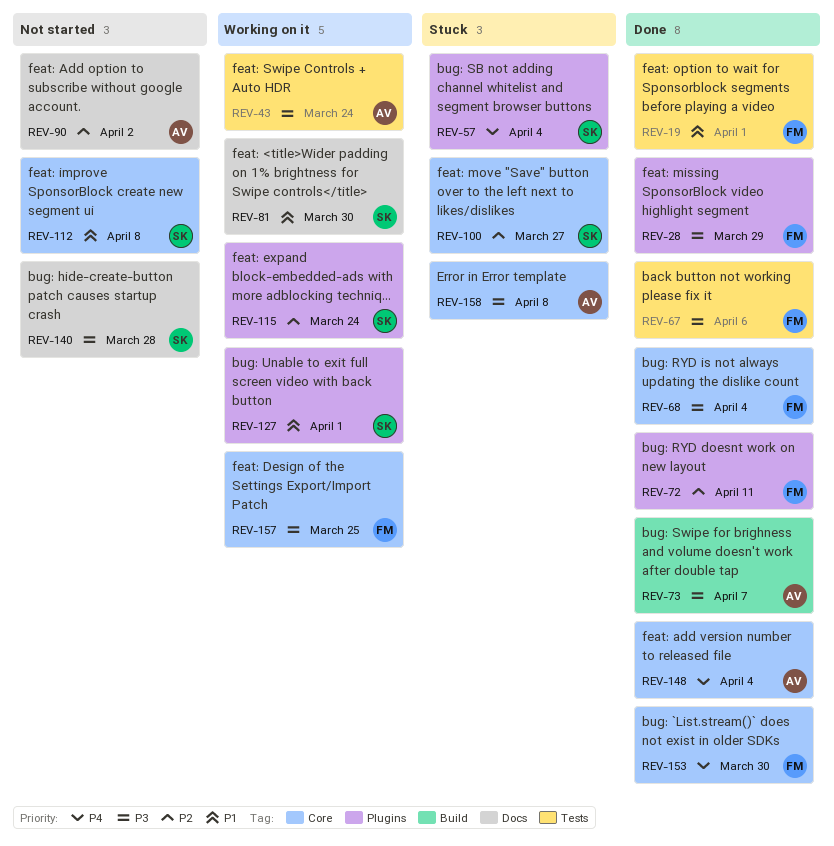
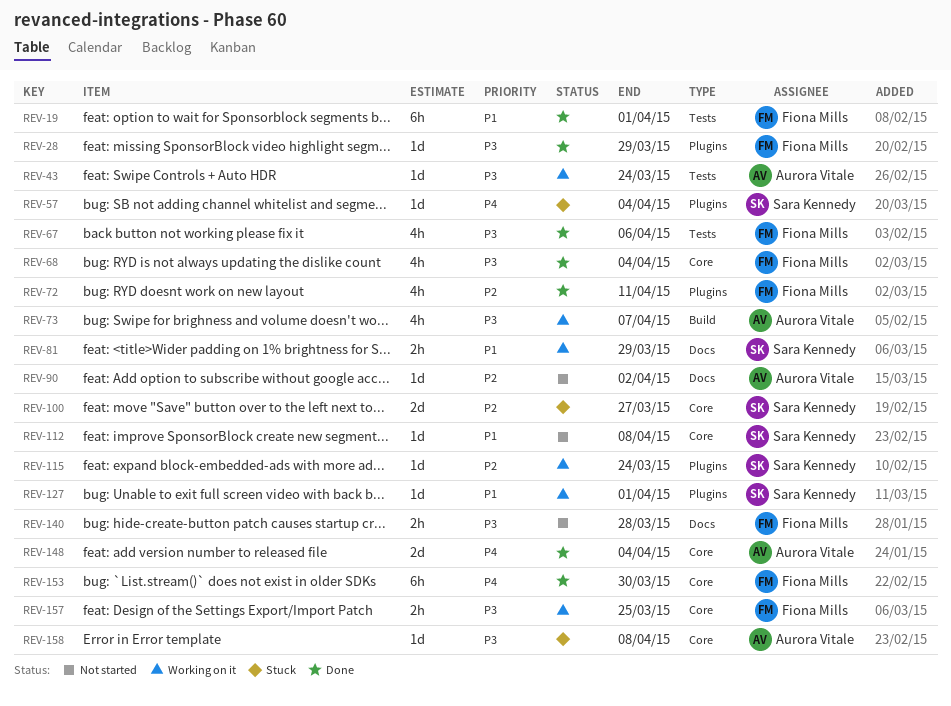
REV-73, status: Done -> Working on it
REV-81, due: Mar 30 -> Mar 29
REV-140, owner: Sara Kennedy -> Fiona Mills

